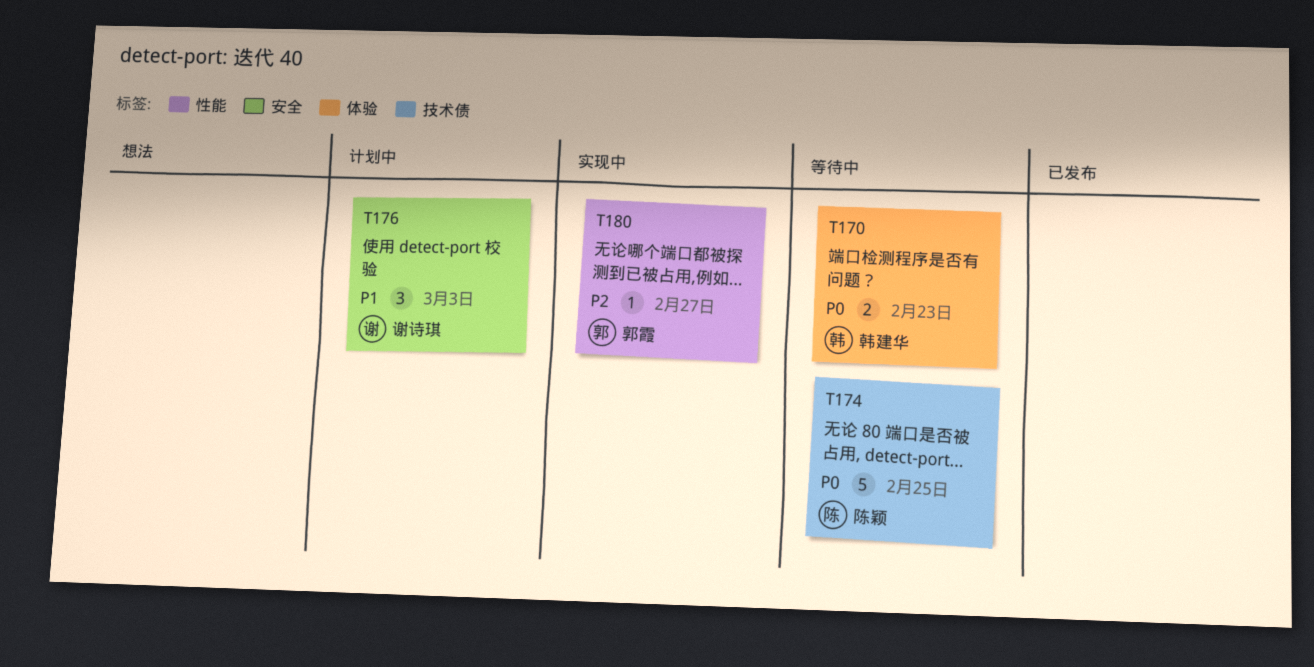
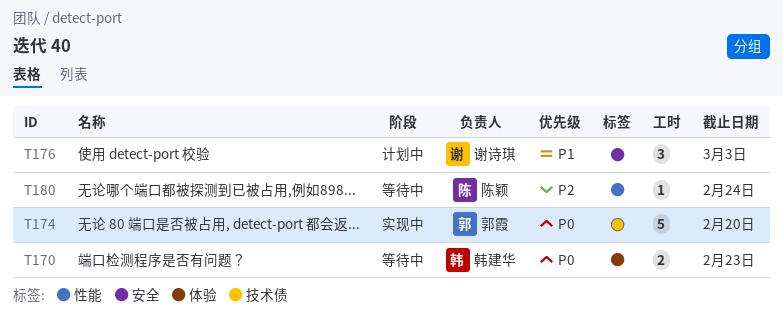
T174, status: 等待中 -> 实现中
T174, owner: 陈颖 -> 郭霞
T174, due: Feb 25 -> Feb 20
T180, status: 实现中 -> 等待中
T180, owner: 郭霞 -> 陈颖
T180, due: Feb 27 -> Feb 24

